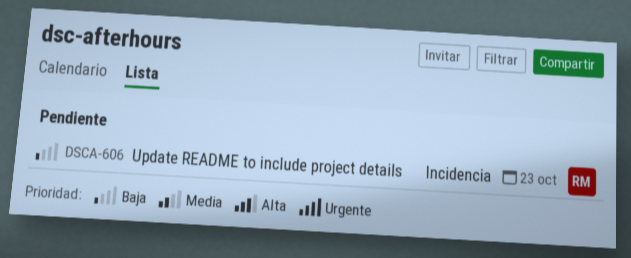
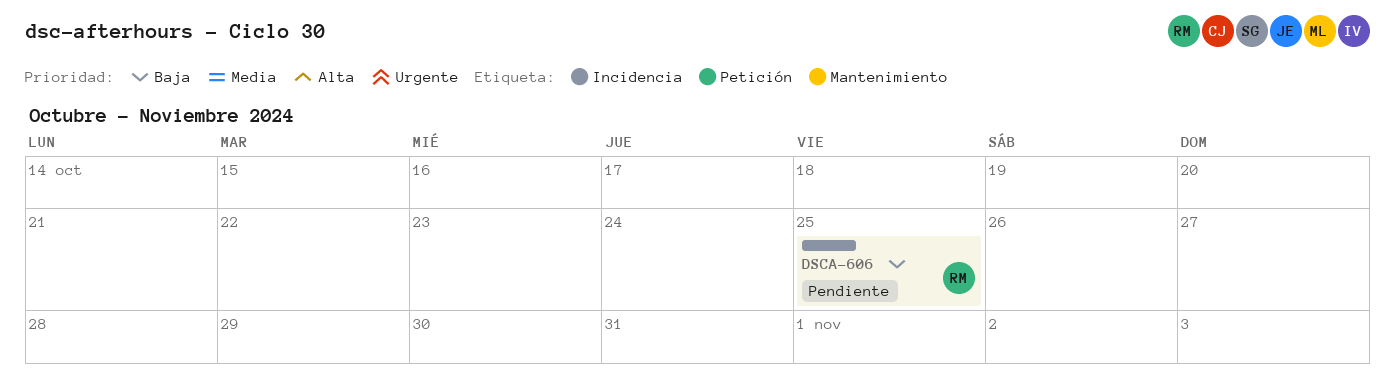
DSCA-606, due: Oct 23 -> Oct 25

